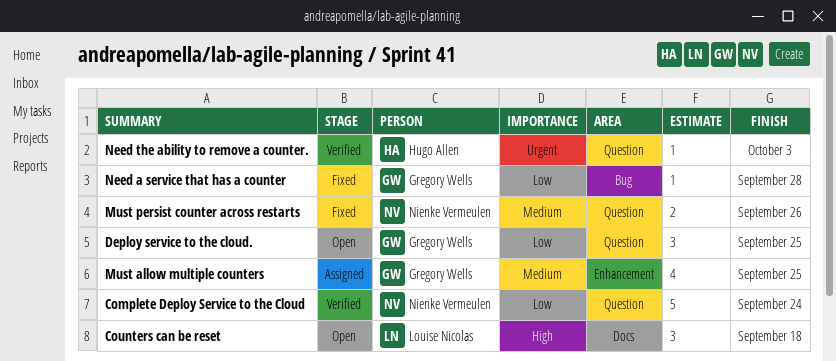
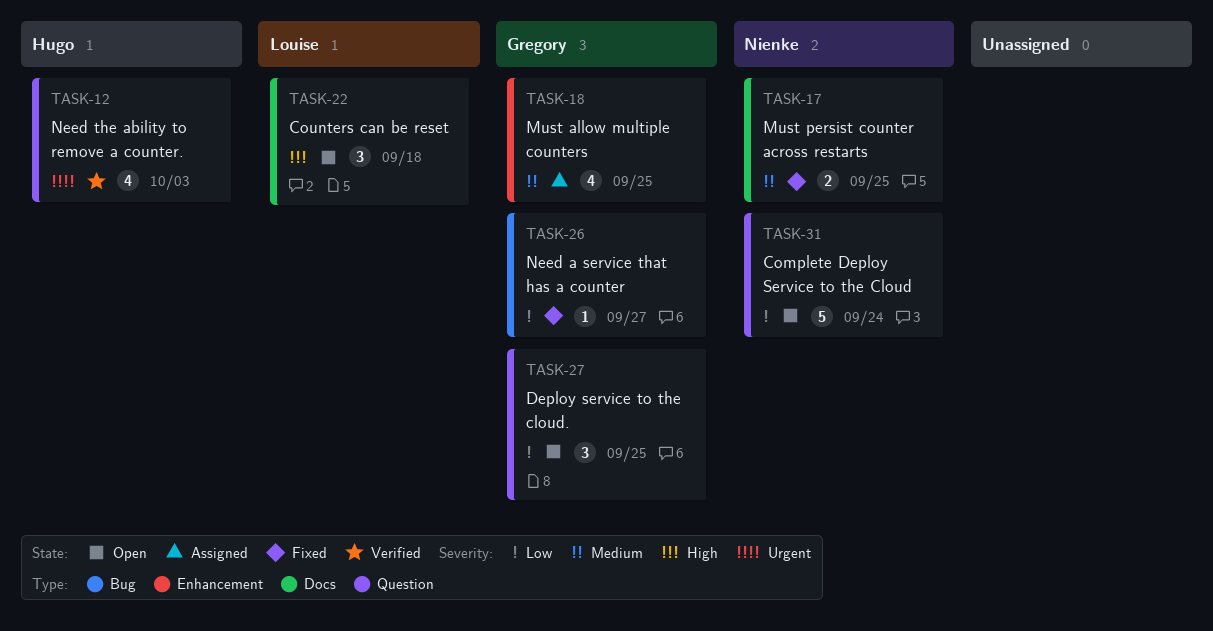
Complete Deploy Service to the Cloud, status: Verified -> Open
Must persist counter across restarts, label: Question -> Docs
Must persist counter across restarts, due: Sep 26 -> Sep 25
Need a service that has a counter, due: Sep 28 -> Sep 27
Need the ability to remove a counter., estimate: 1 -> 4

